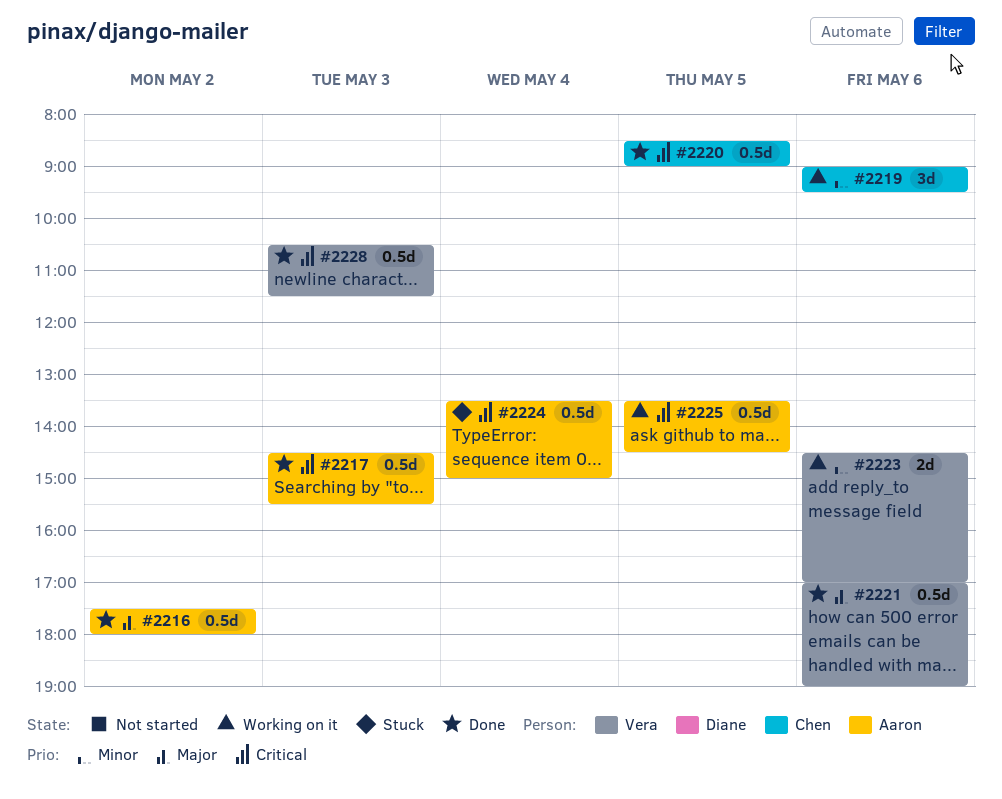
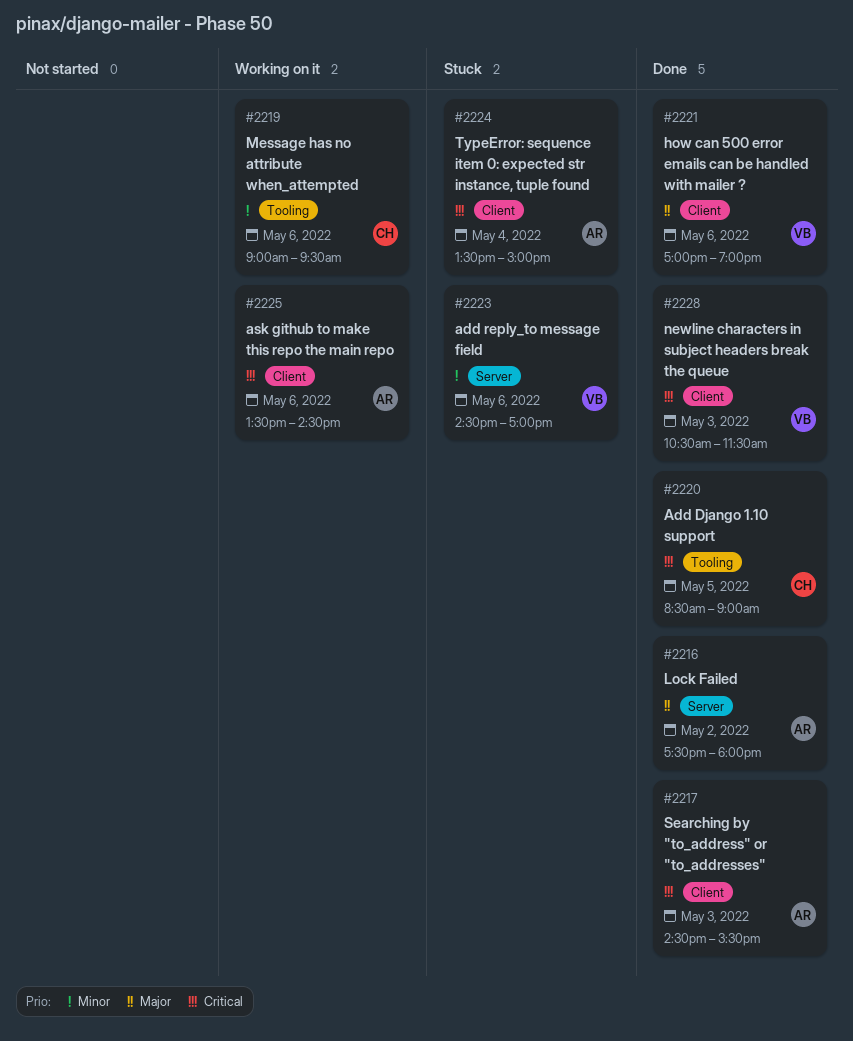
#2223, status: Working on it -> Stuck
#2225, day: May 5 -> May 6

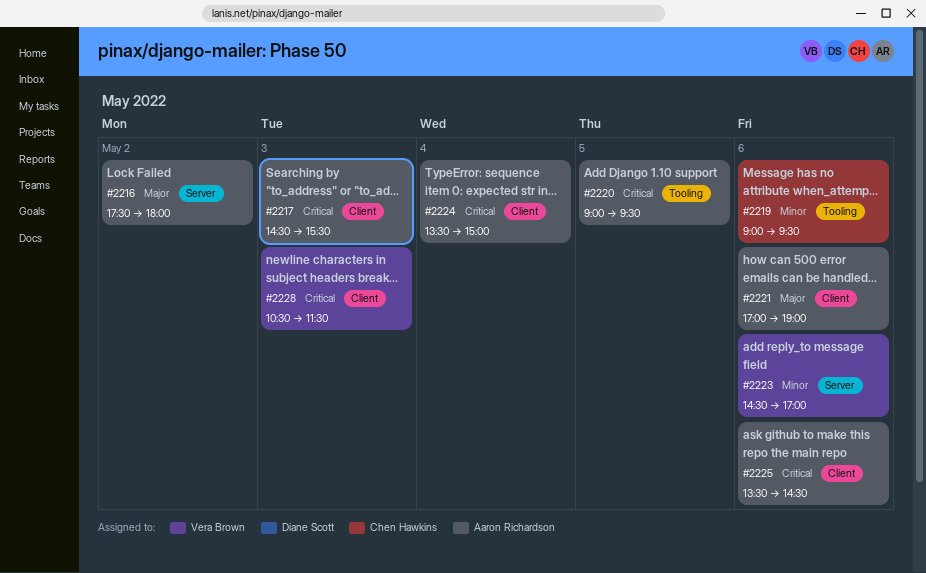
#2220, owner: Chen Hawkins -> Aaron Richardson
#2220, begins: 08:30 -> 09:00
#2220, ends: 09:00 -> 09:30
#2221, owner: Vera Brown -> Aaron Richardson

